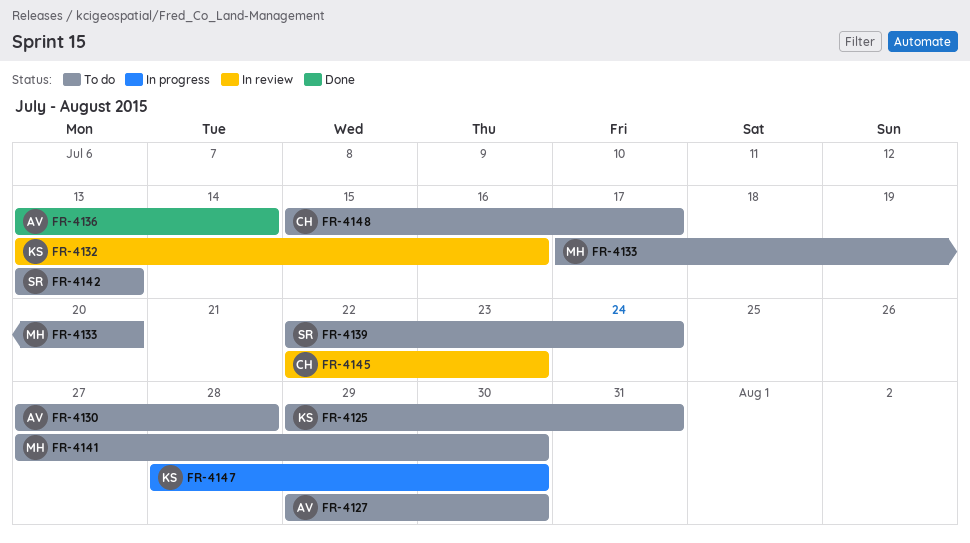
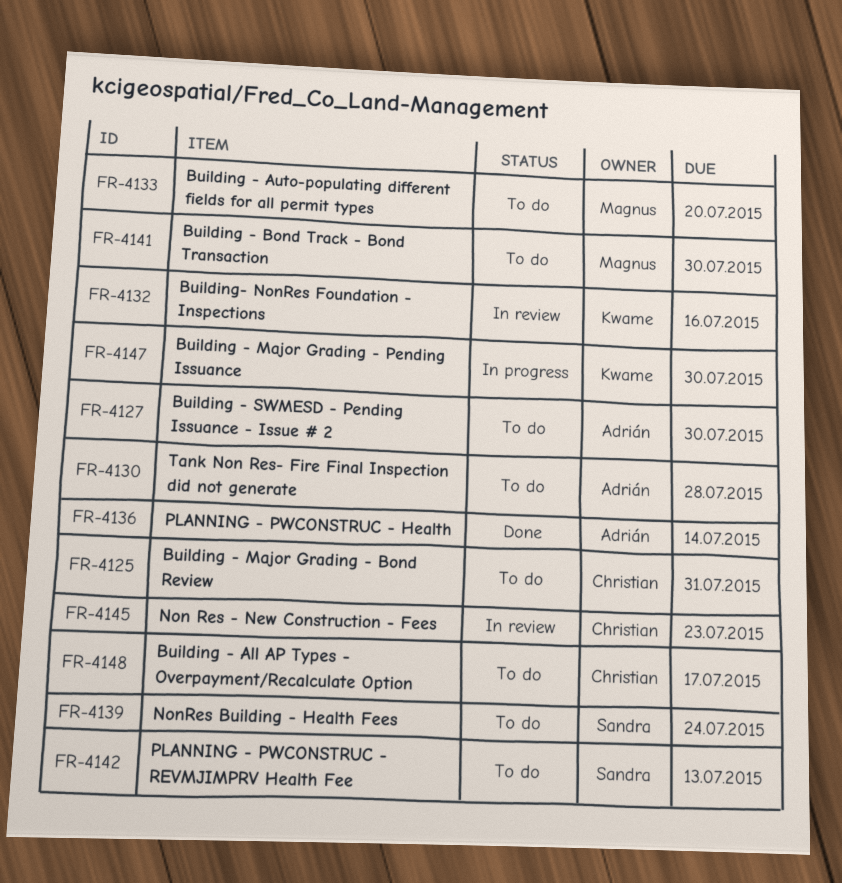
FR-4125, owner: Kwame -> Christian

